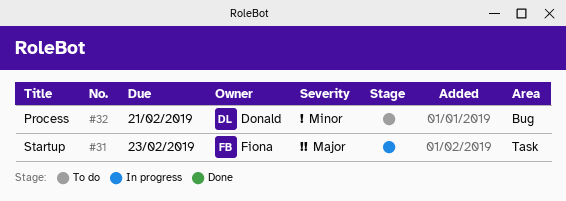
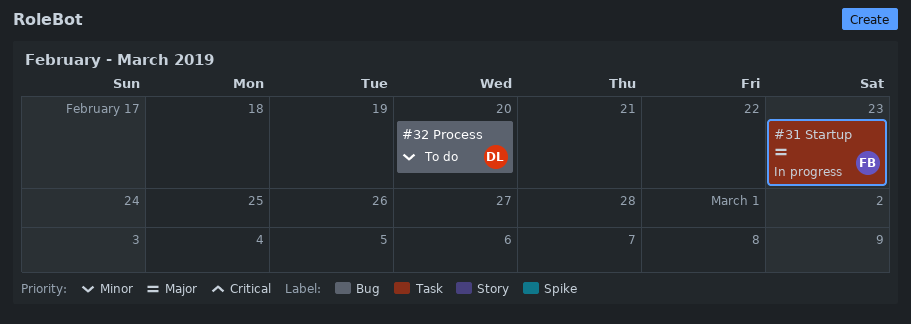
#32, due: Feb 21 -> Feb 20

